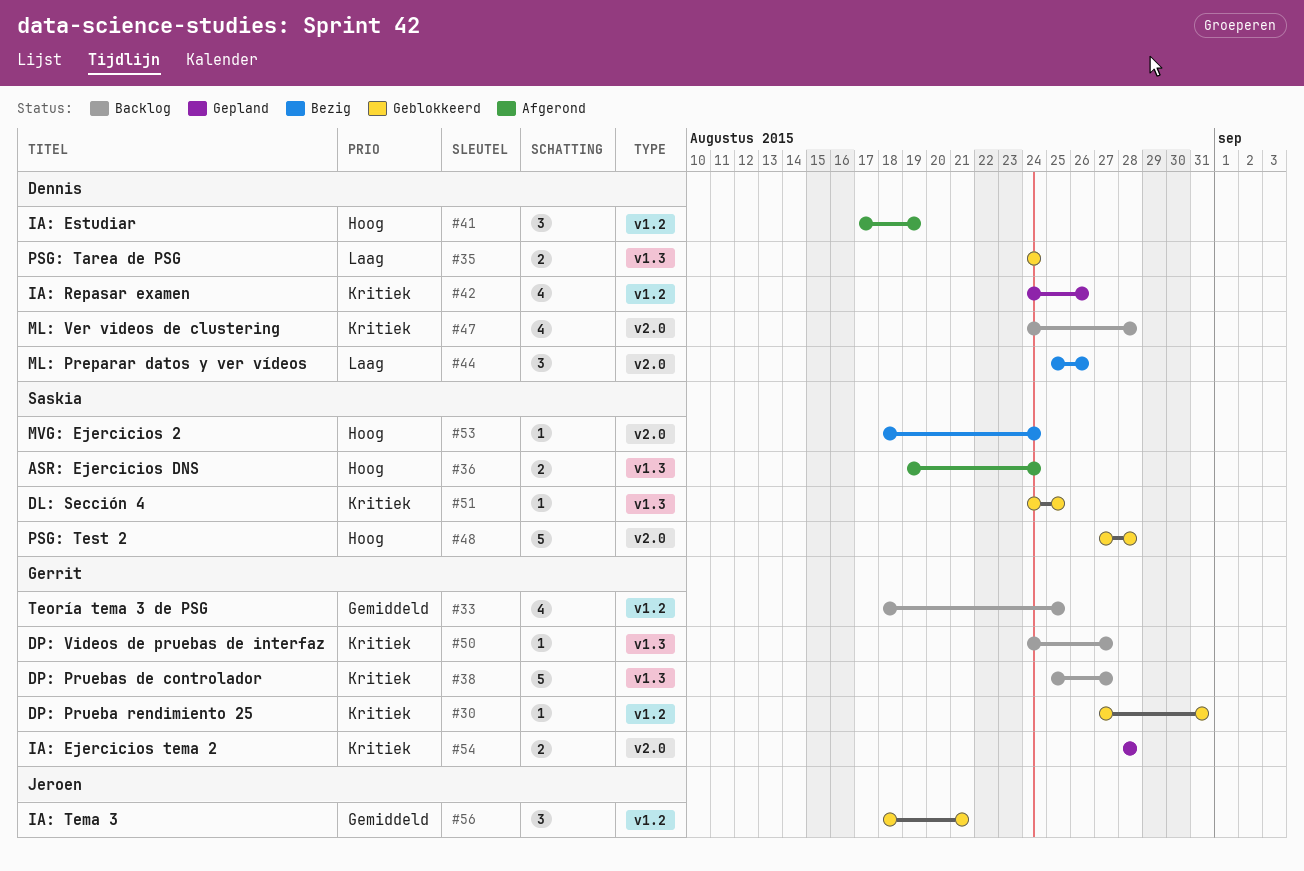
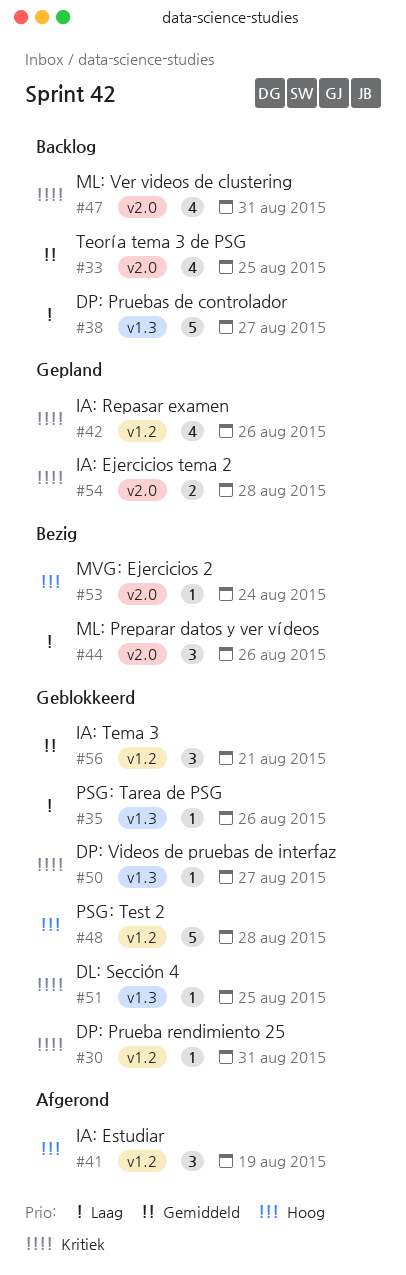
#33, label: v1.2 -> v2.0
#35, estimate: 2 -> 1
#35, due: Aug 24 -> Aug 26
#36: present -> none
#38, priority: Kritiek -> Laag
#47, due: Aug 28 -> Aug 31
#48, label: v2.0 -> v1.2
#50, status: Backlog -> Geblokkeerd

